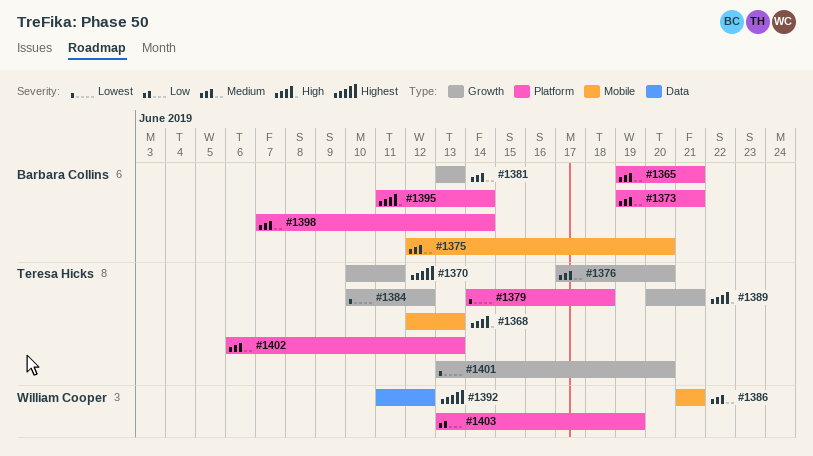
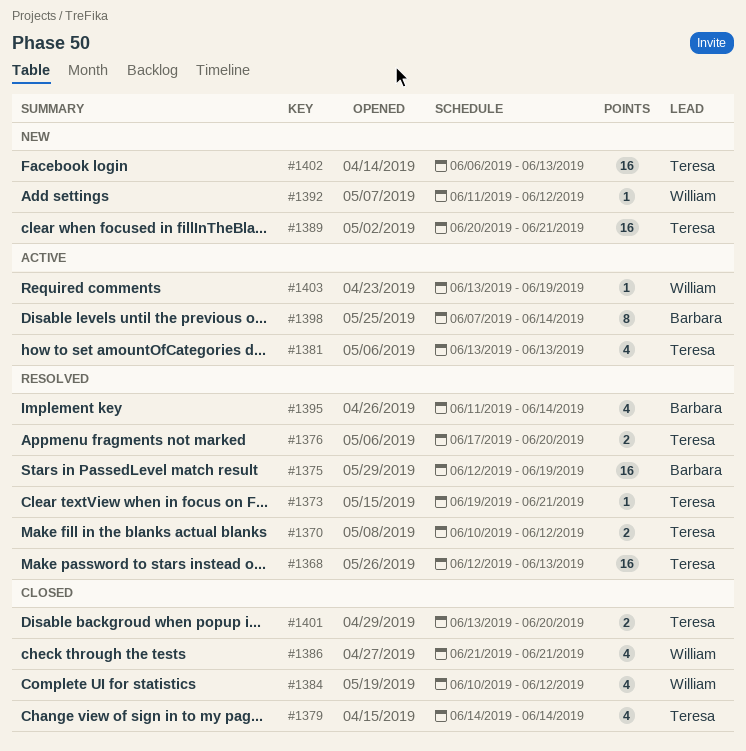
#1365: present -> none
#1370, due: Jun 11 -> Jun 12
#1373, owner: Barbara Collins -> Teresa Hicks
#1375, due: Jun 20 -> Jun 19
#1379, due: Jun 18 -> Jun 14
#1381, owner: Barbara Collins -> Teresa Hicks
#1384, owner: Teresa Hicks -> William Cooper

